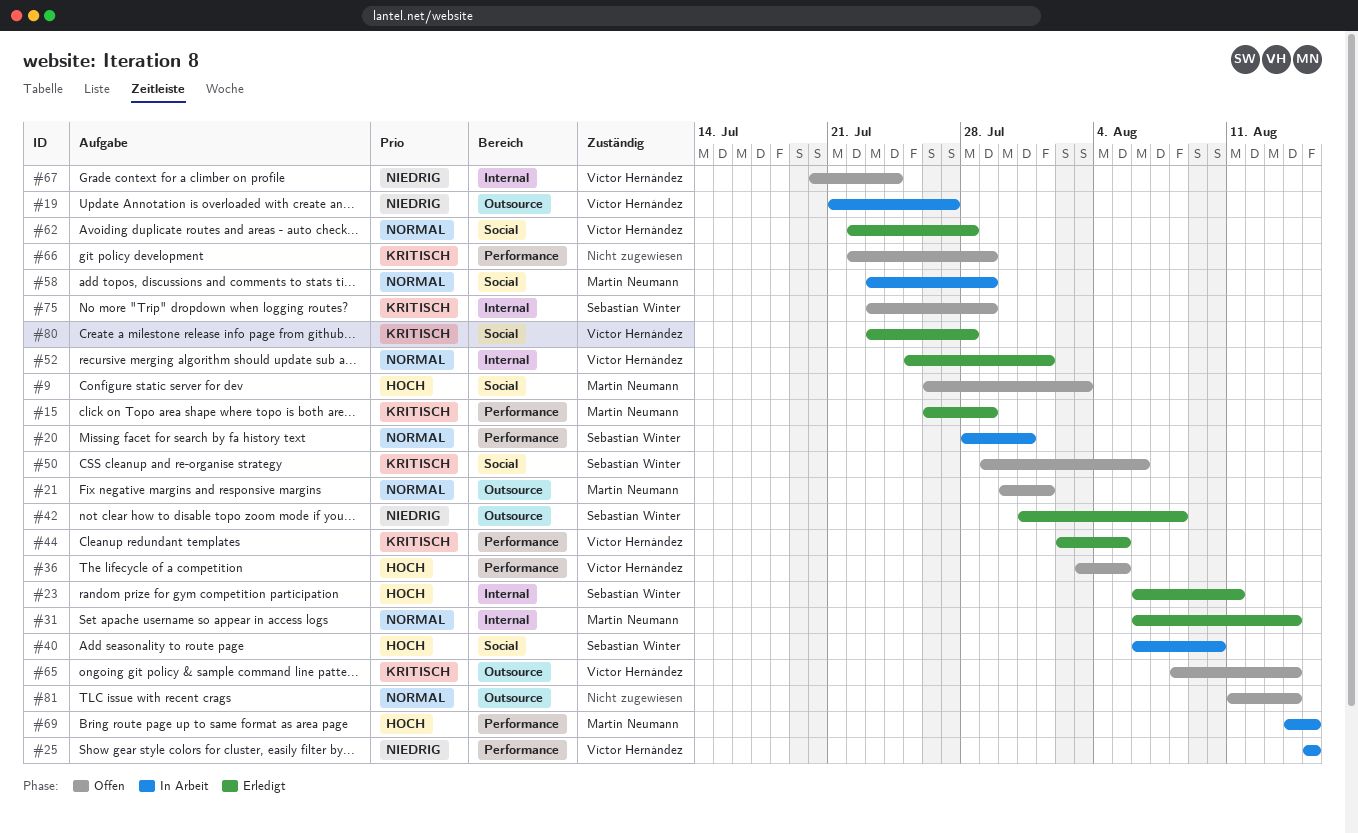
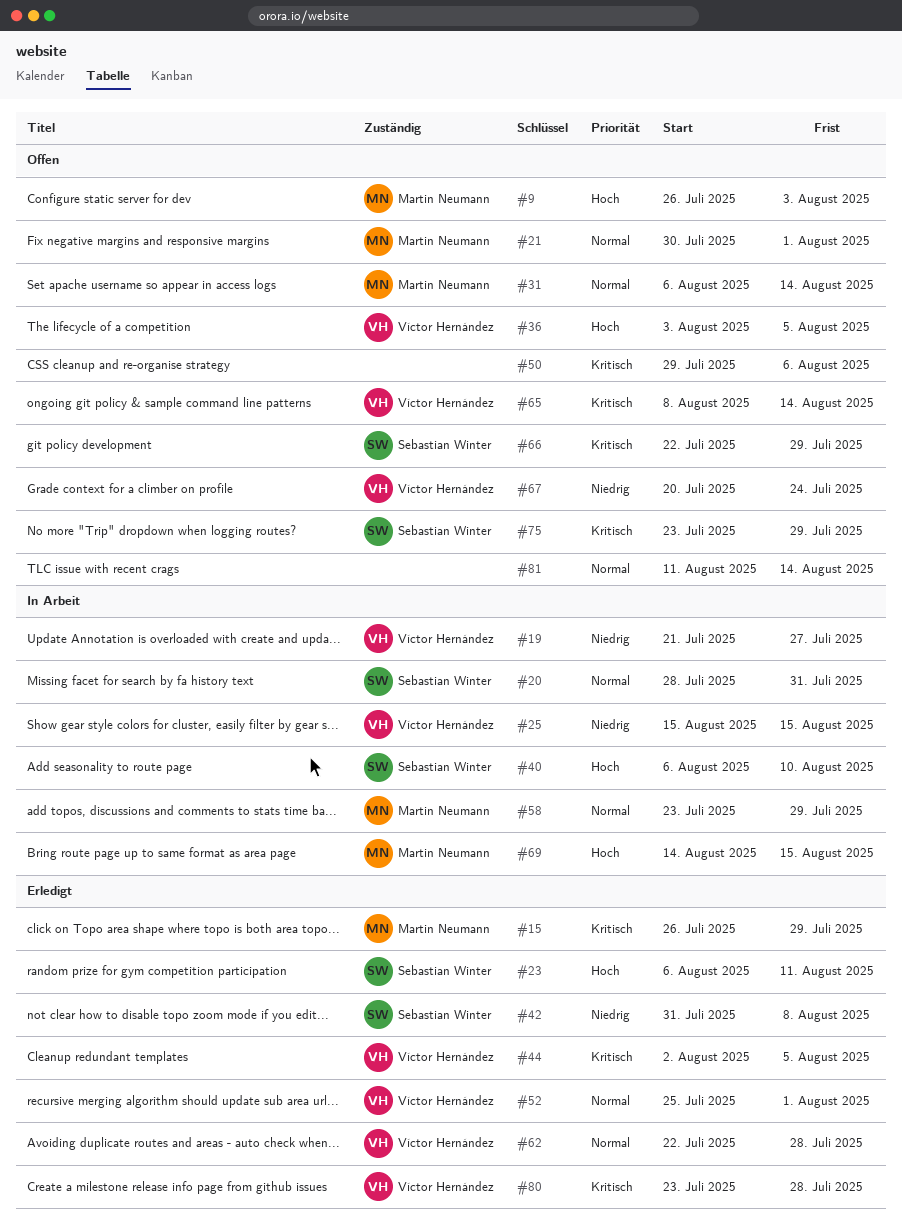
#31, status: Erledigt -> Offen
#50, owner: Sebastian Winter -> none
#66, owner: none -> Sebastian Winter

